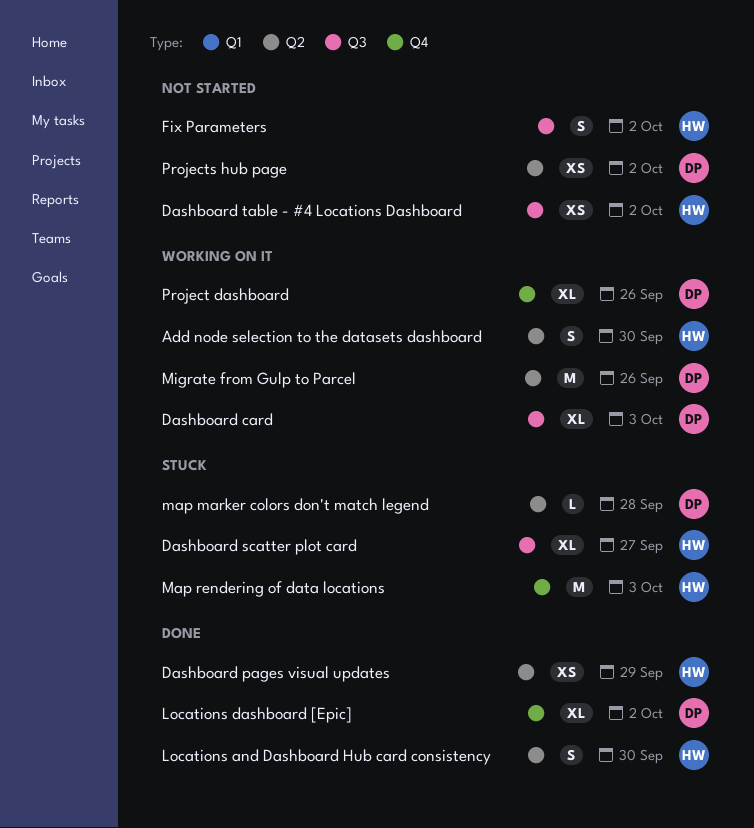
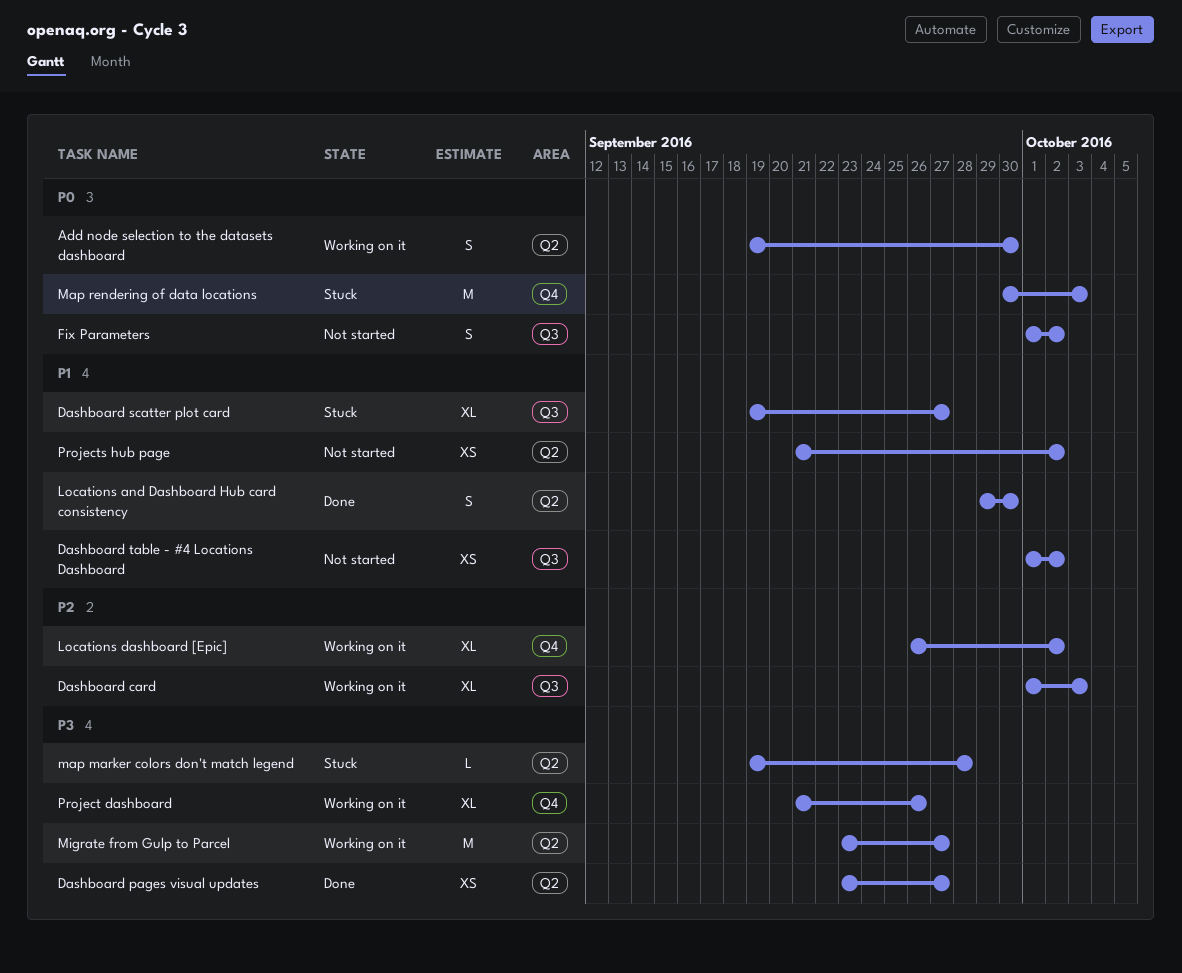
Dashboard pages visual updates, due: Sep 29 -> Sep 27
Locations dashboard [Epic], status: Done -> Working on it
Migrate from Gulp to Parcel, due: Sep 26 -> Sep 27

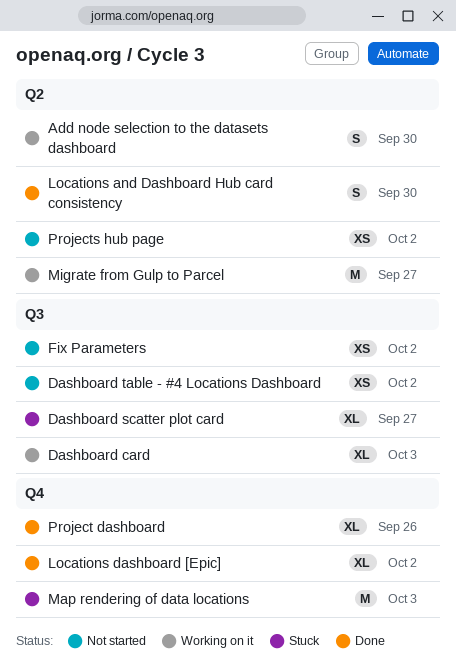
Dashboard pages visual updates: present -> none
Fix Parameters, estimate: S -> XS
Locations dashboard [Epic], status: Working on it -> Done
map marker colors don't match legend: present -> none
Project dashboard, status: Working on it -> Done

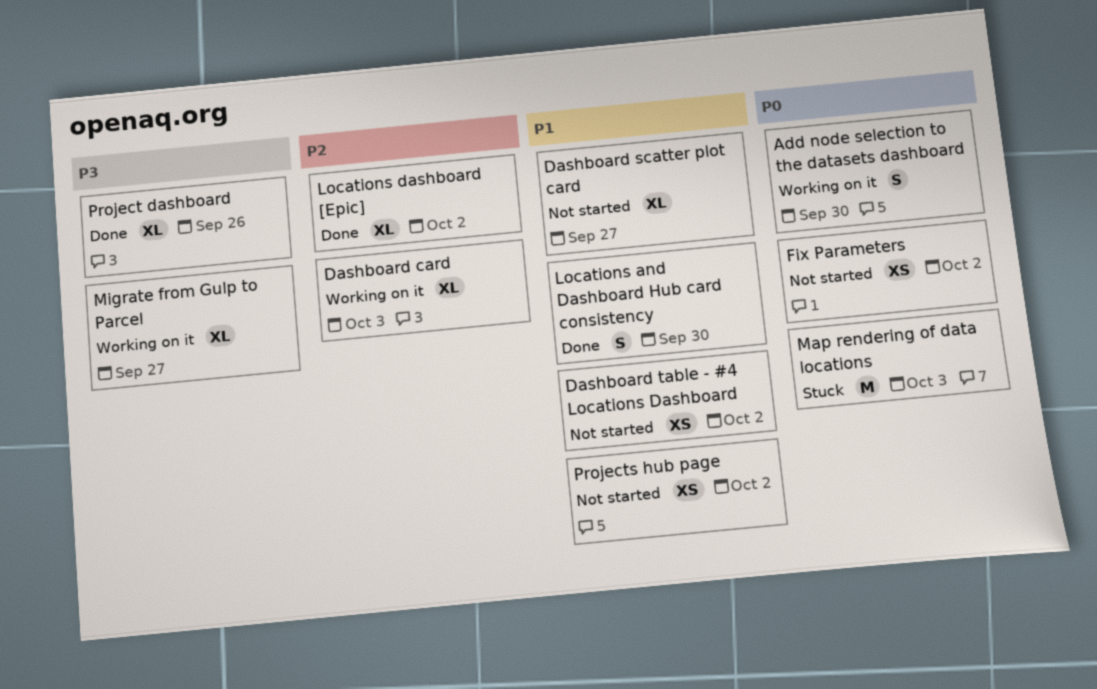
Dashboard scatter plot card, status: Stuck -> Not started
Migrate from Gulp to Parcel, estimate: M -> XL

